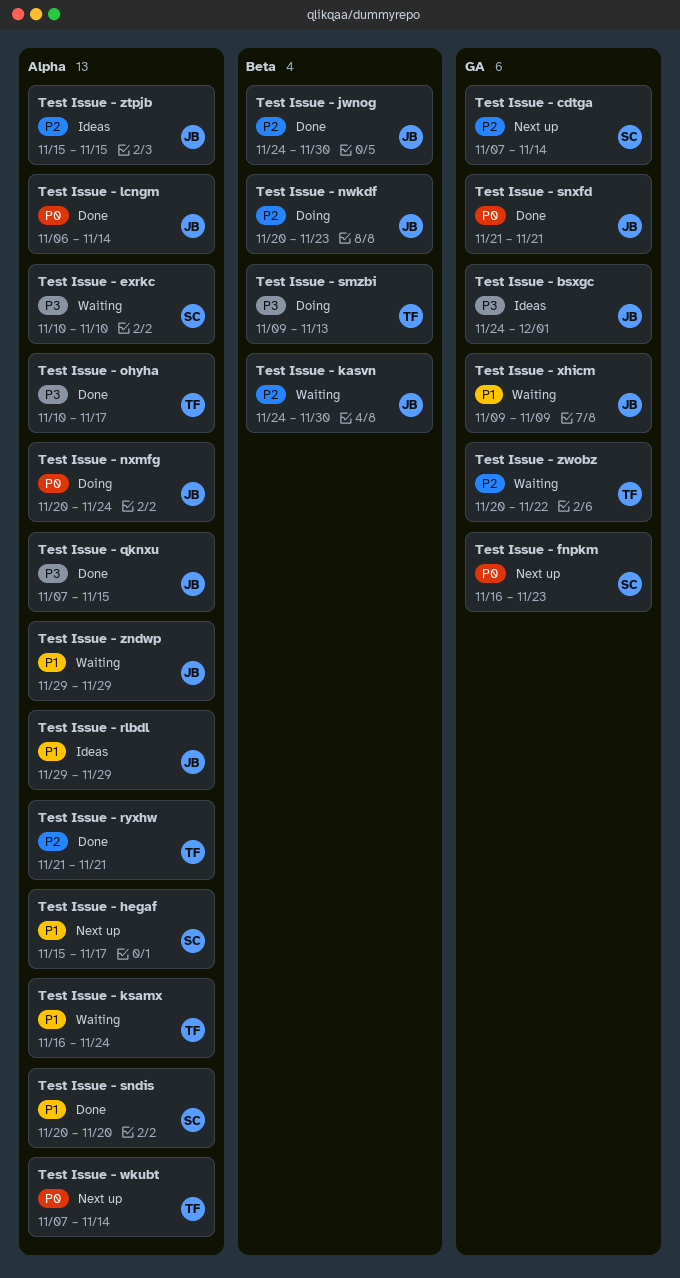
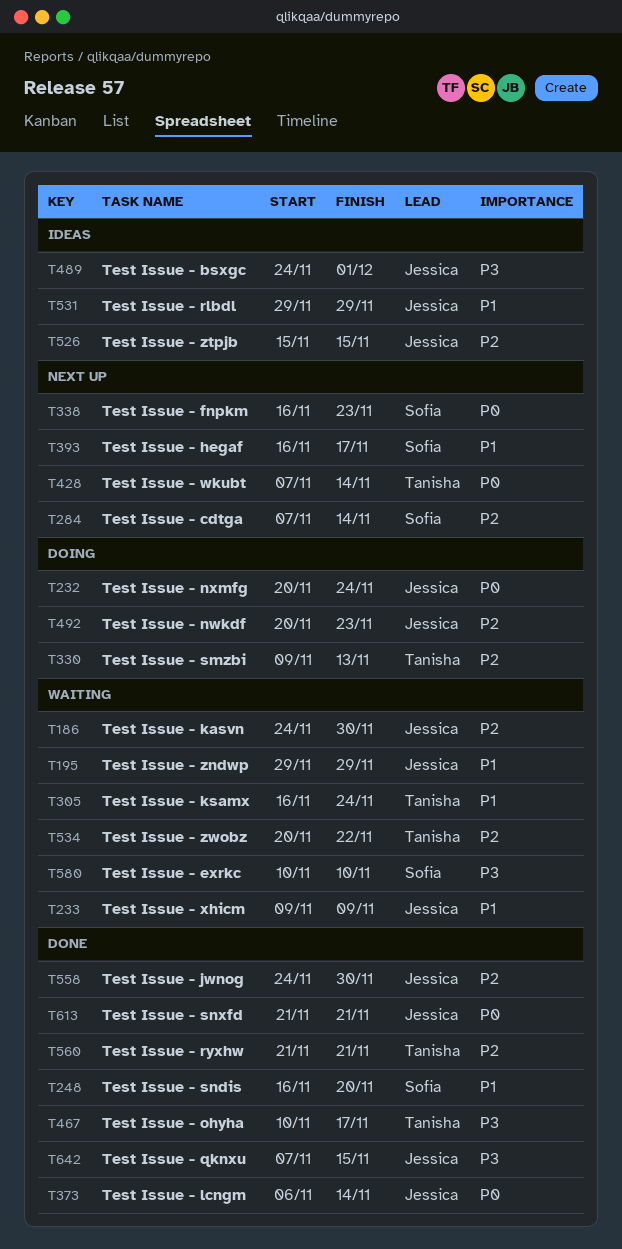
Test Issue - hegaf, start: Nov 15 -> Nov 16
Test Issue - smzbi, priority: P3 -> P2
Test Issue - sndis, start: Nov 20 -> Nov 16

